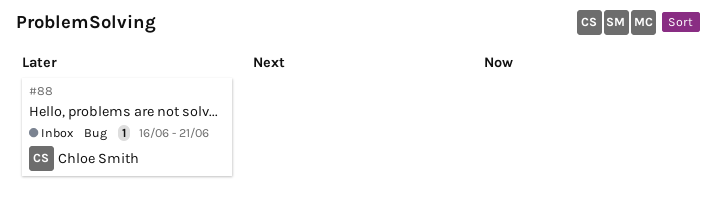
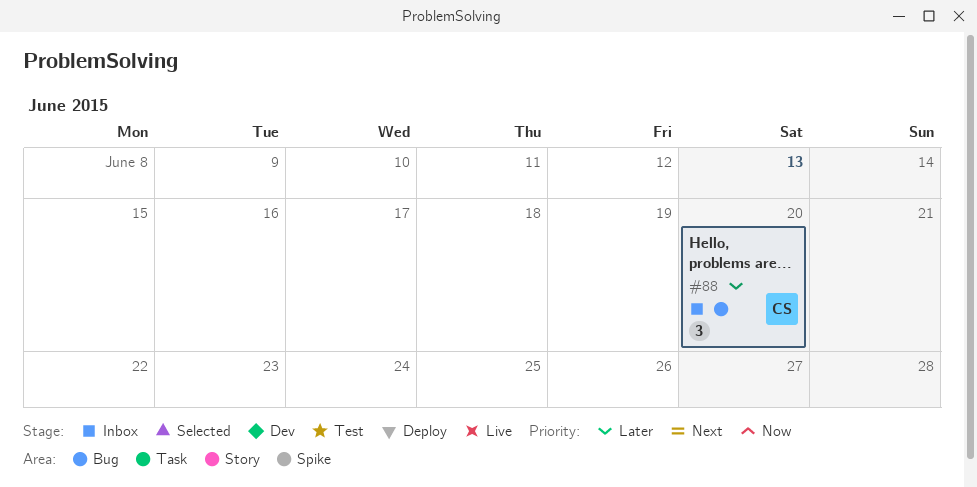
#88, estimate: 1 -> 3
#88, due: Jun 21 -> Jun 20

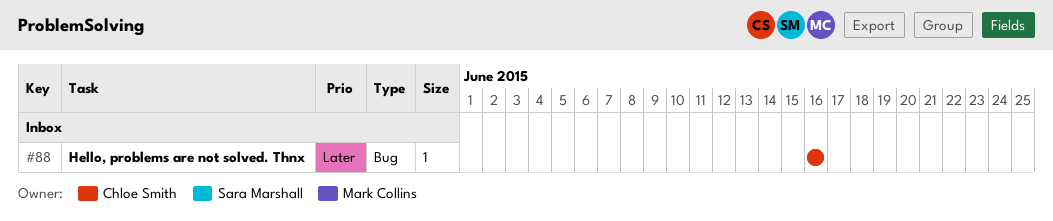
#88, estimate: 3 -> 1
#88, due: Jun 20 -> Jun 16

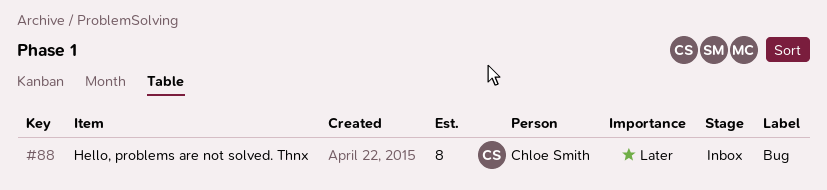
#88, estimate: 1 -> 8

